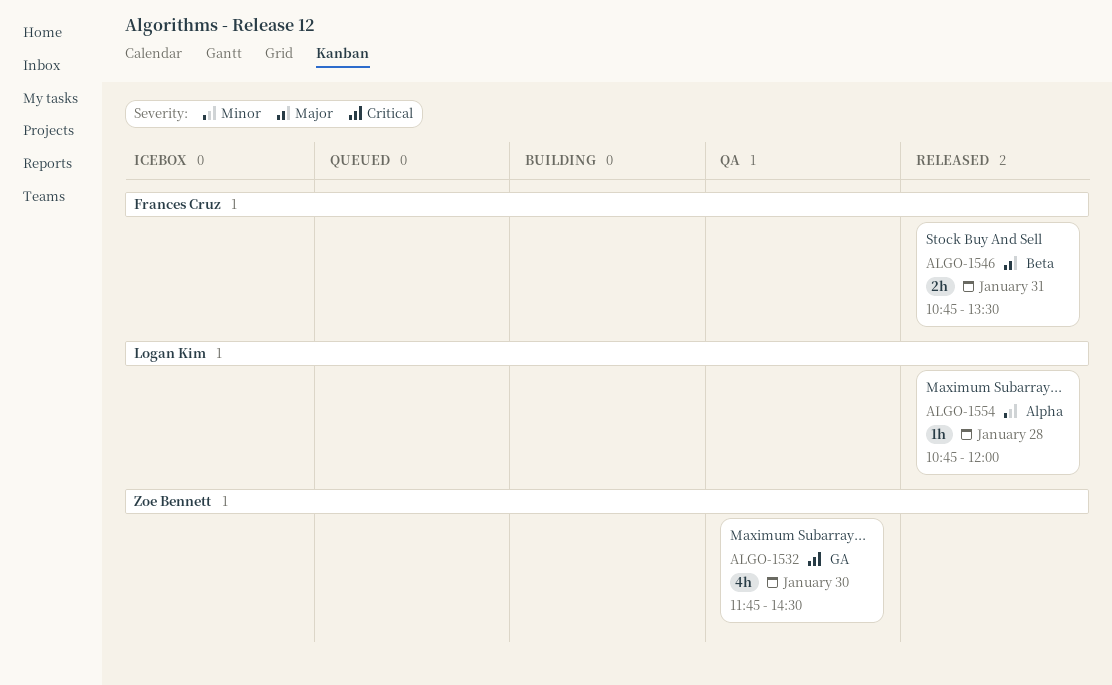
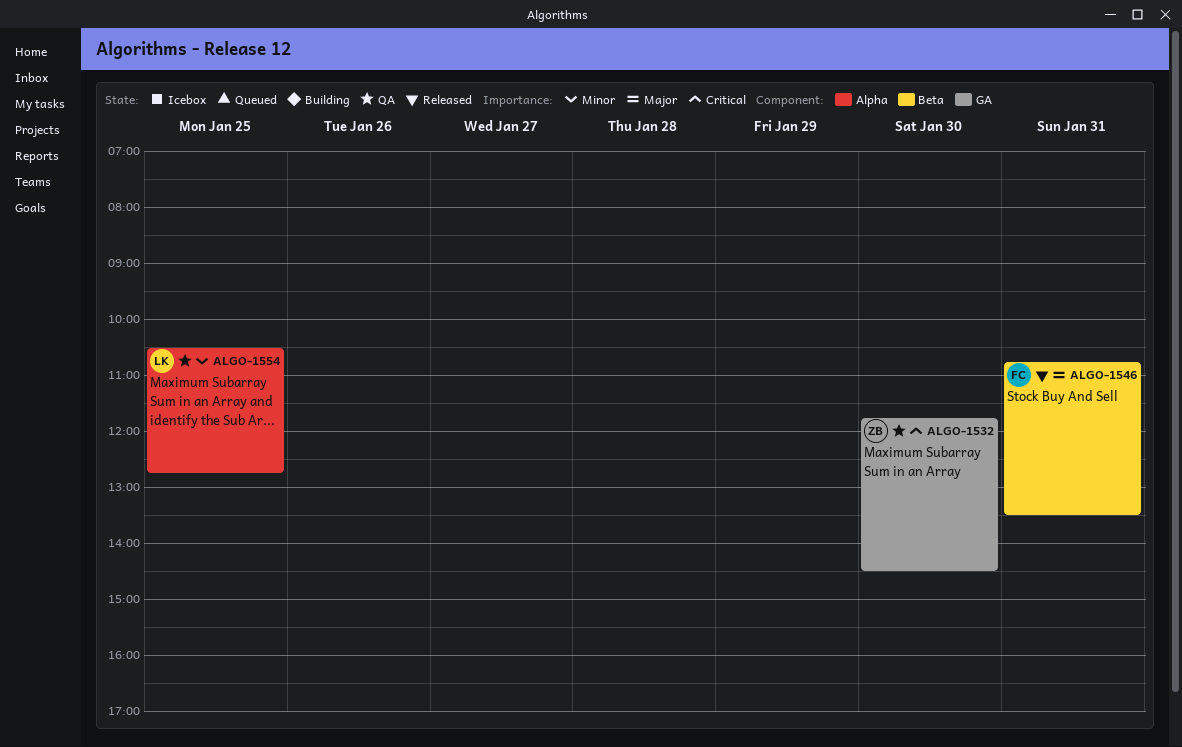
ALGO-1554, status: Released -> QA
ALGO-1554, day: Jan 28 -> Jan 25
ALGO-1554, begins: 10:45 -> 10:30
ALGO-1554, ends: 12:00 -> 12:45

